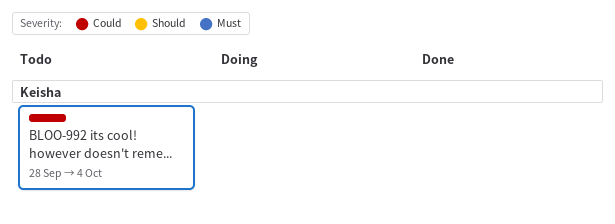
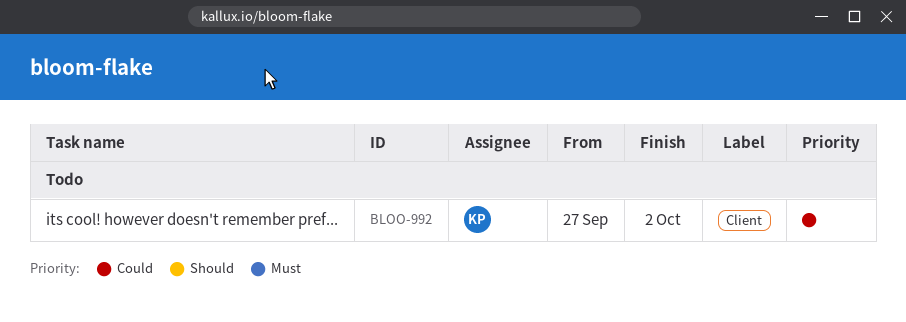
BLOO-992, start: Sep 28 -> Sep 27
BLOO-992, due: Oct 4 -> Oct 2

